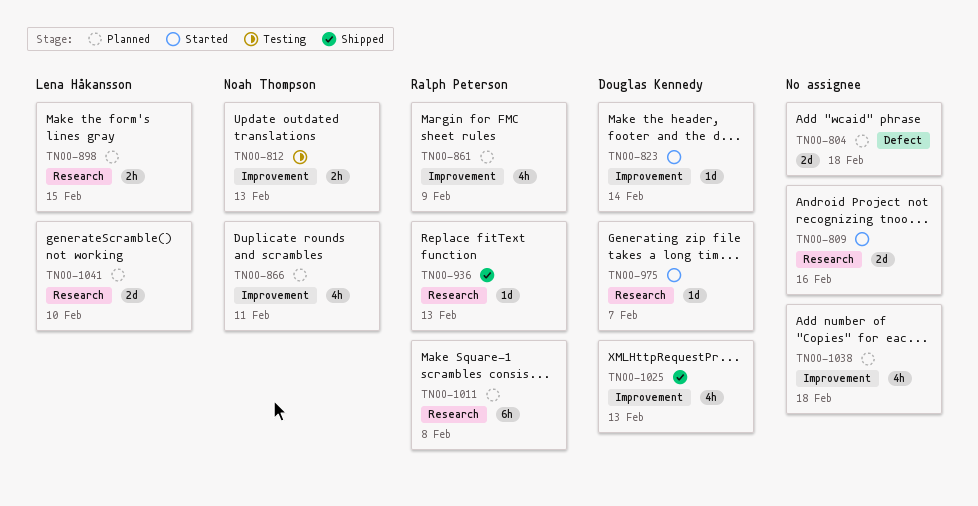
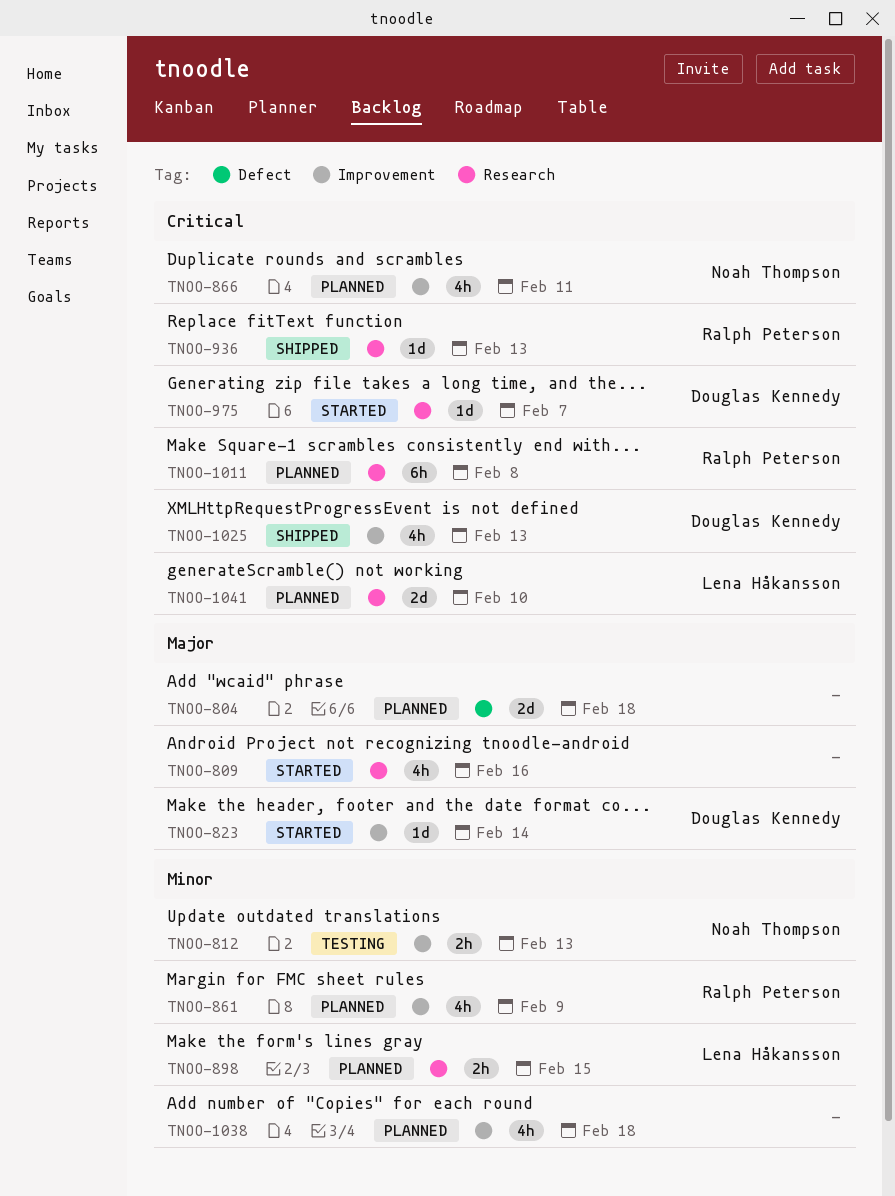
TNOO-809, estimate: 2d -> 4h

